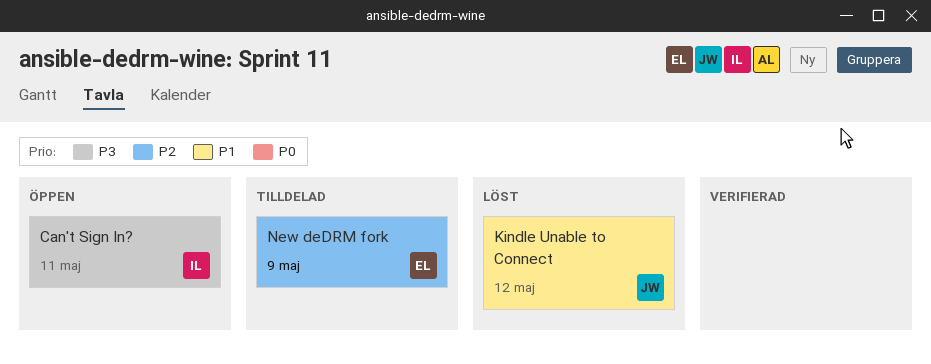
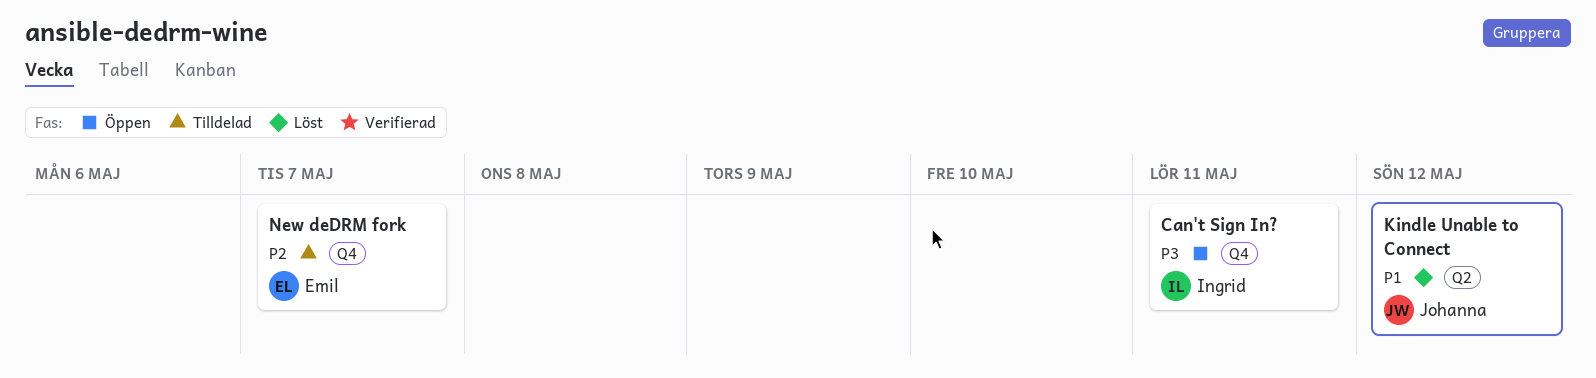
New deDRM fork, due: May 9 -> May 7

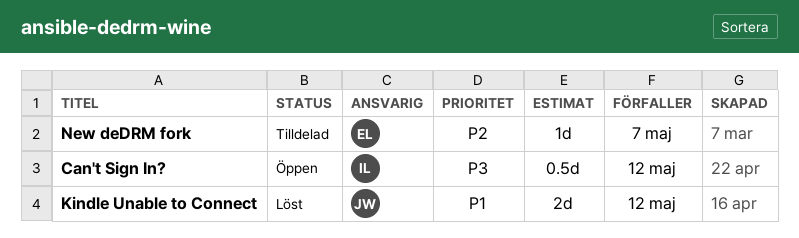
Can't Sign In?, due: May 11 -> May 12

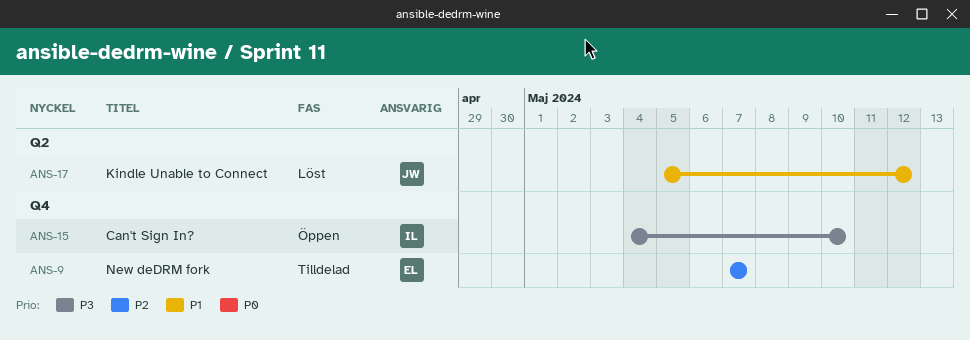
Can't Sign In?, due: May 12 -> May 10

